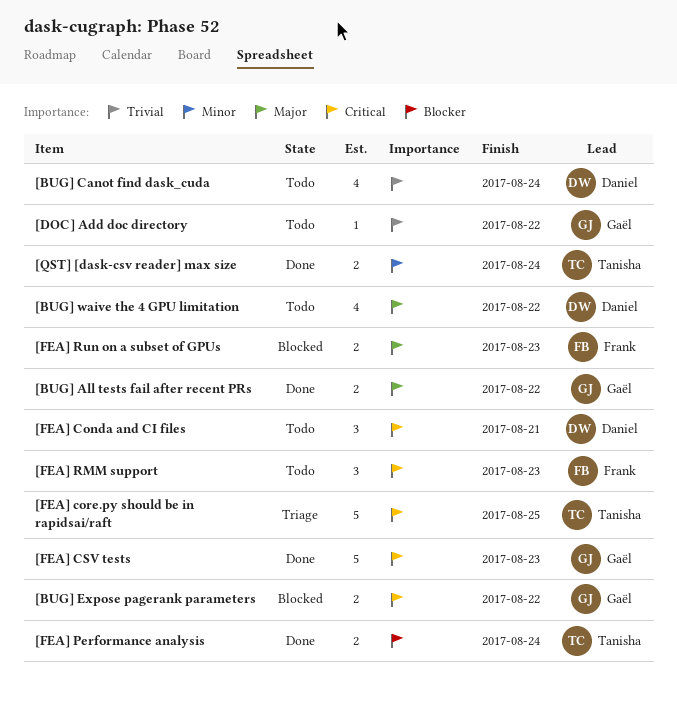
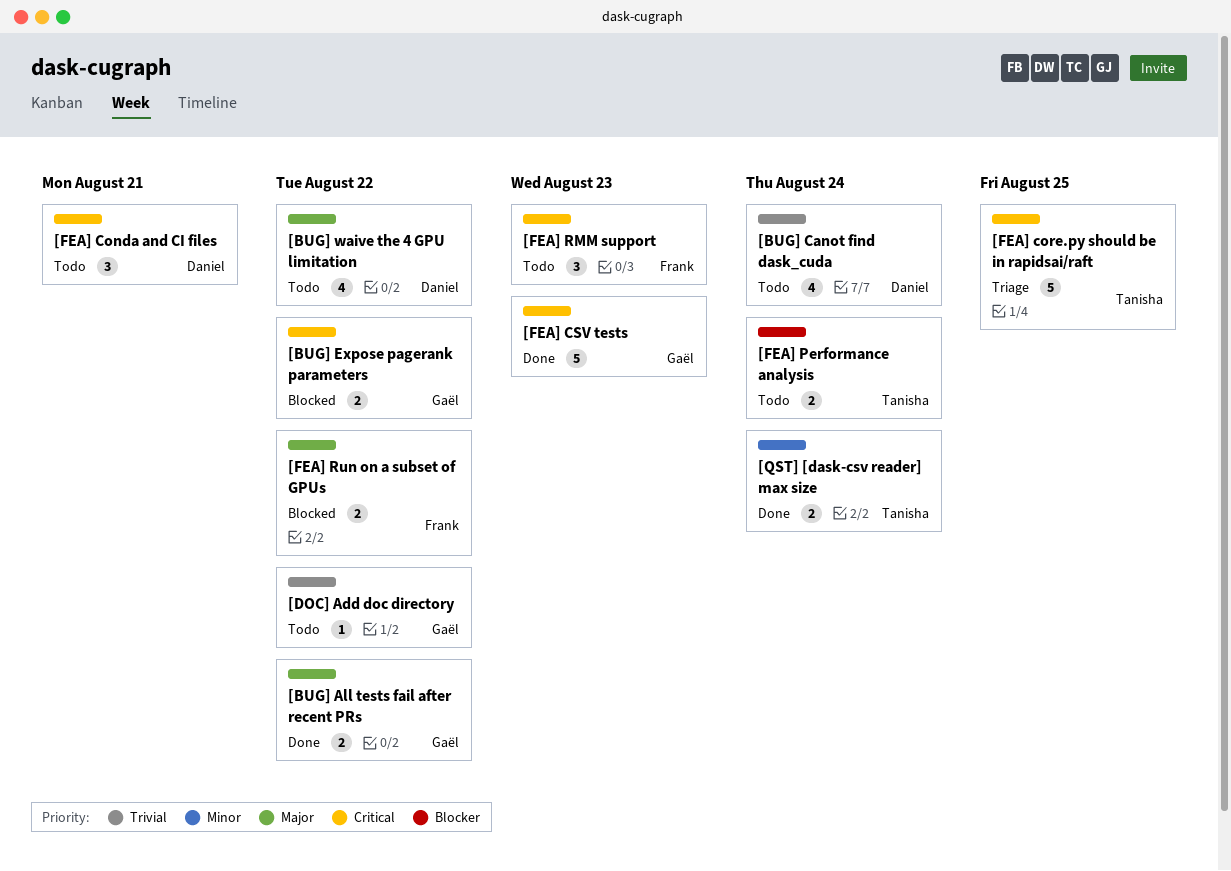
[FEA] Performance analysis, status: Done -> Todo
[FEA] Run on a subset of GPUs, due: Aug 23 -> Aug 22

